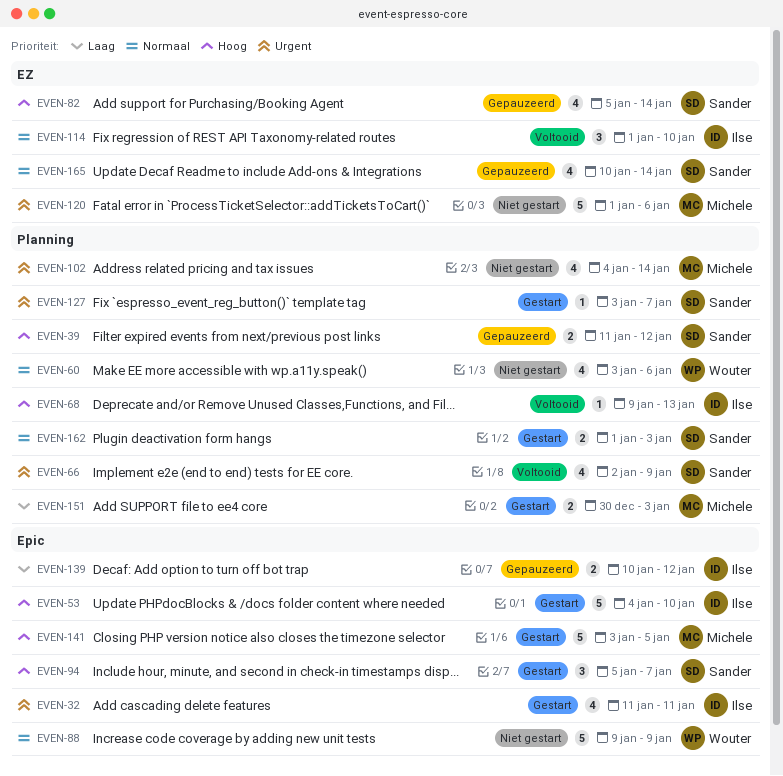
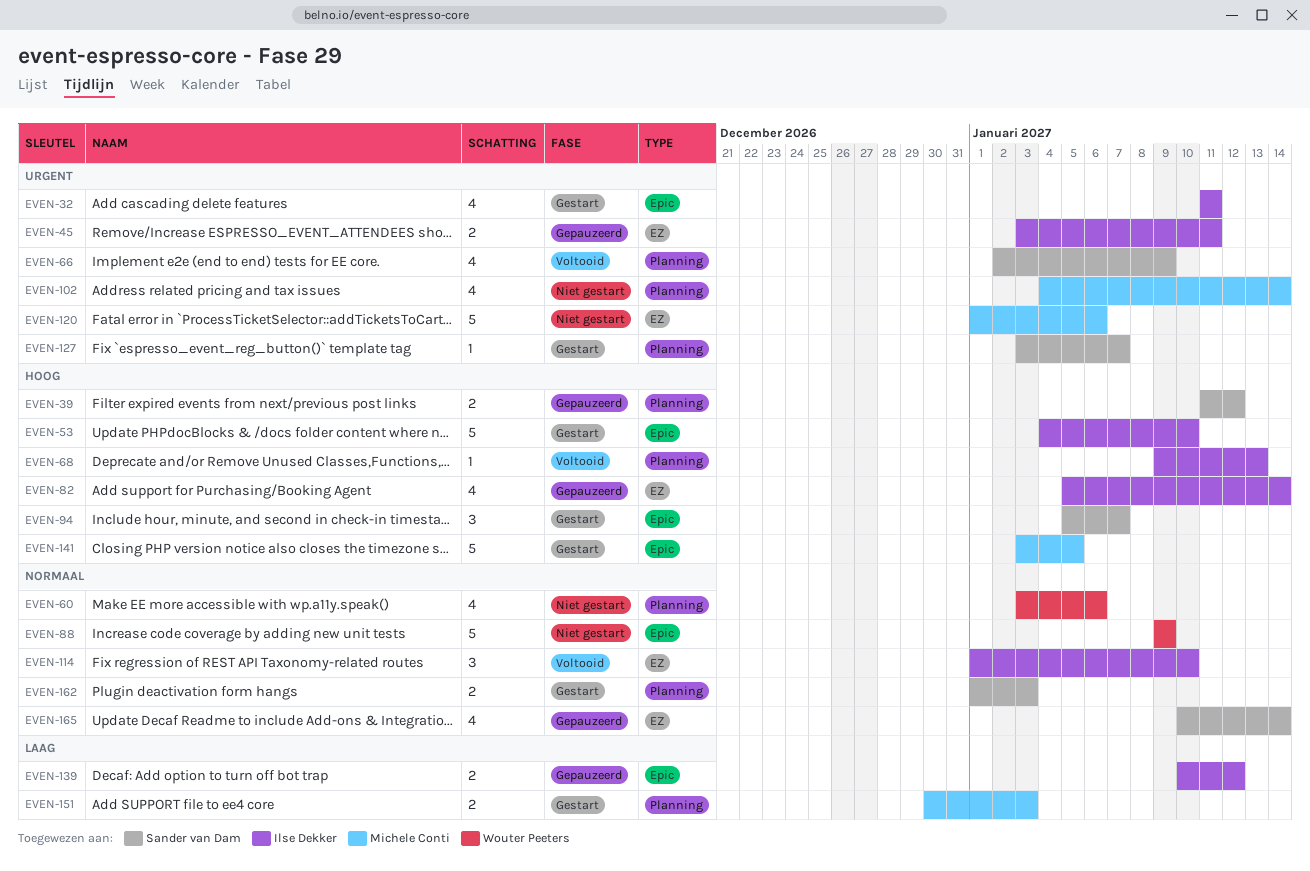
EVEN-45: none -> present
EVEN-82, owner: Sander van Dam -> Ilse Dekker

